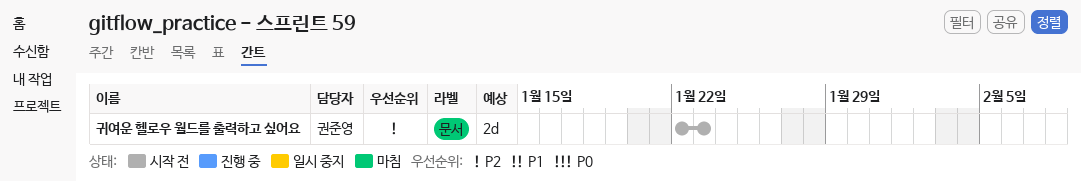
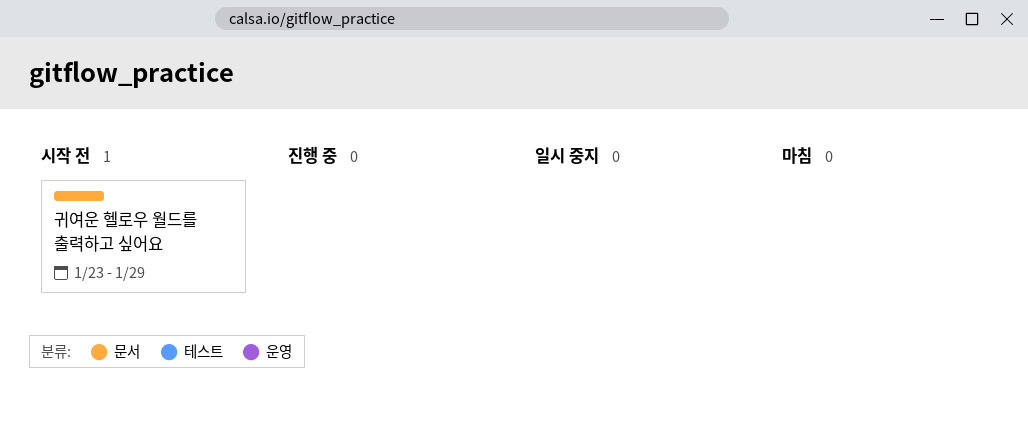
귀여운 헬로우 월드를 출력하고 싶어요, start: Jan 22 -> Jan 23
귀여운 헬로우 월드를 출력하고 싶어요, due: Jan 23 -> Jan 29

